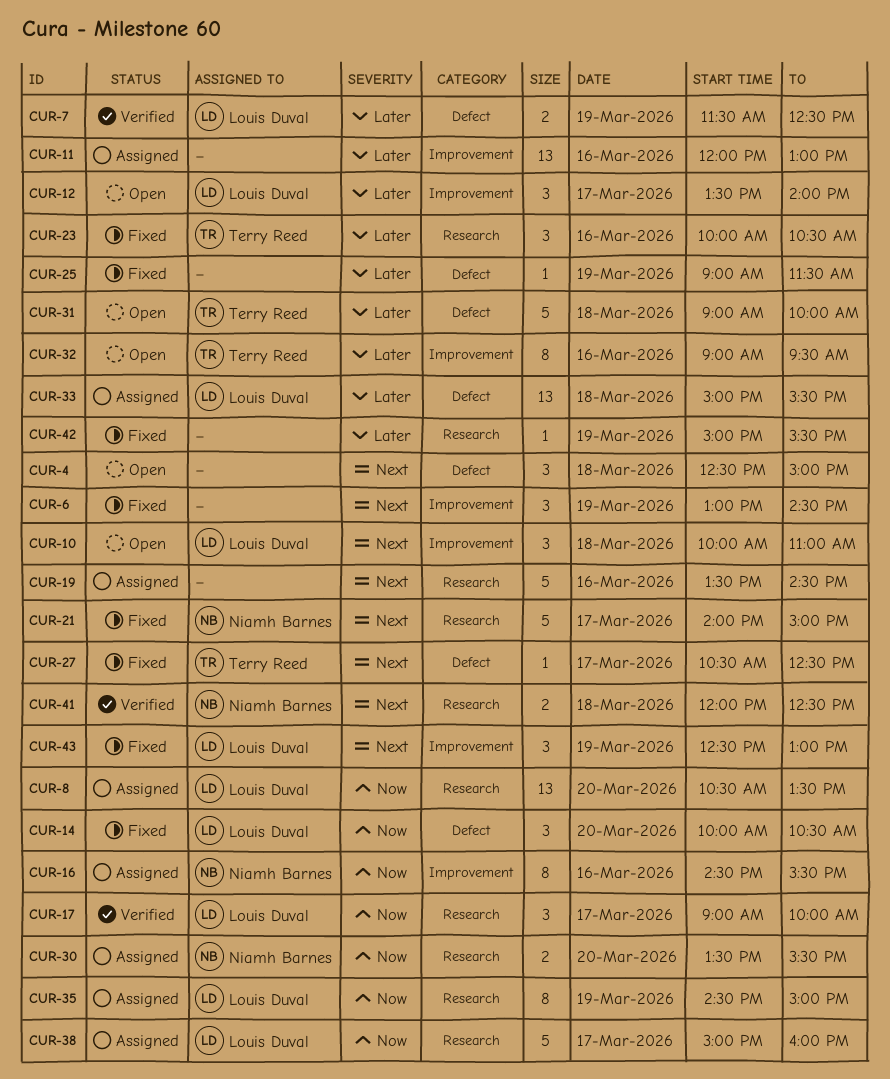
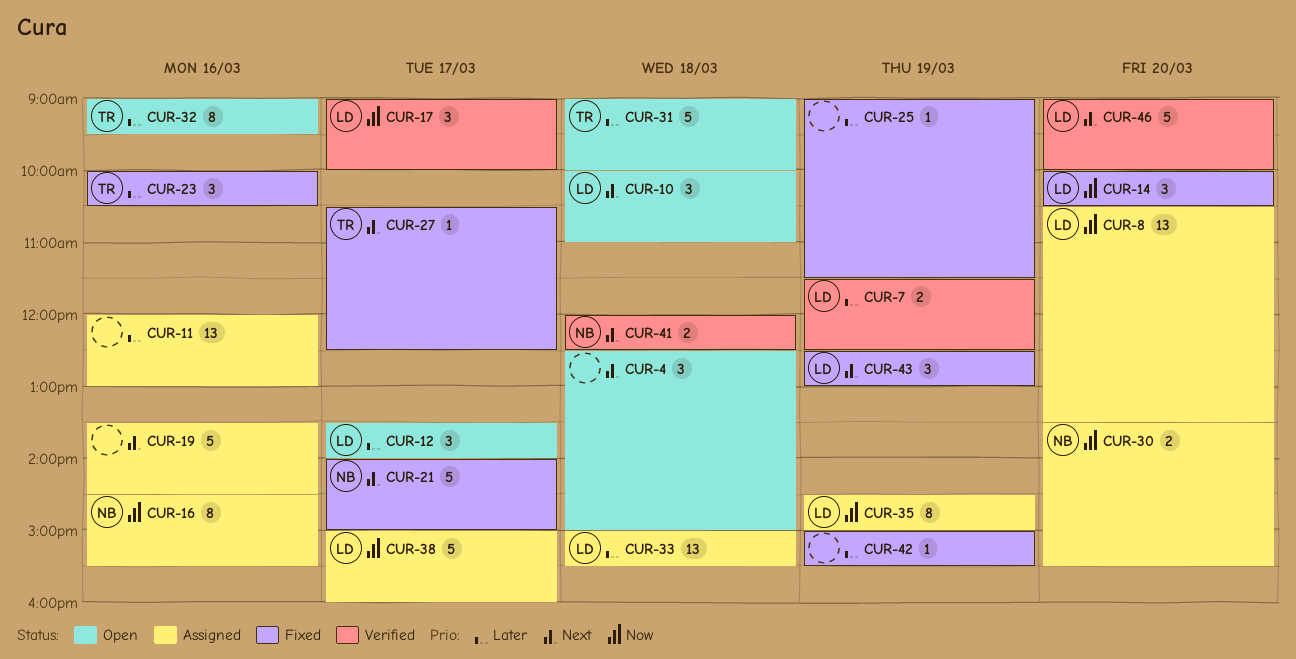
CUR-6: present -> none
CUR-46: none -> present

